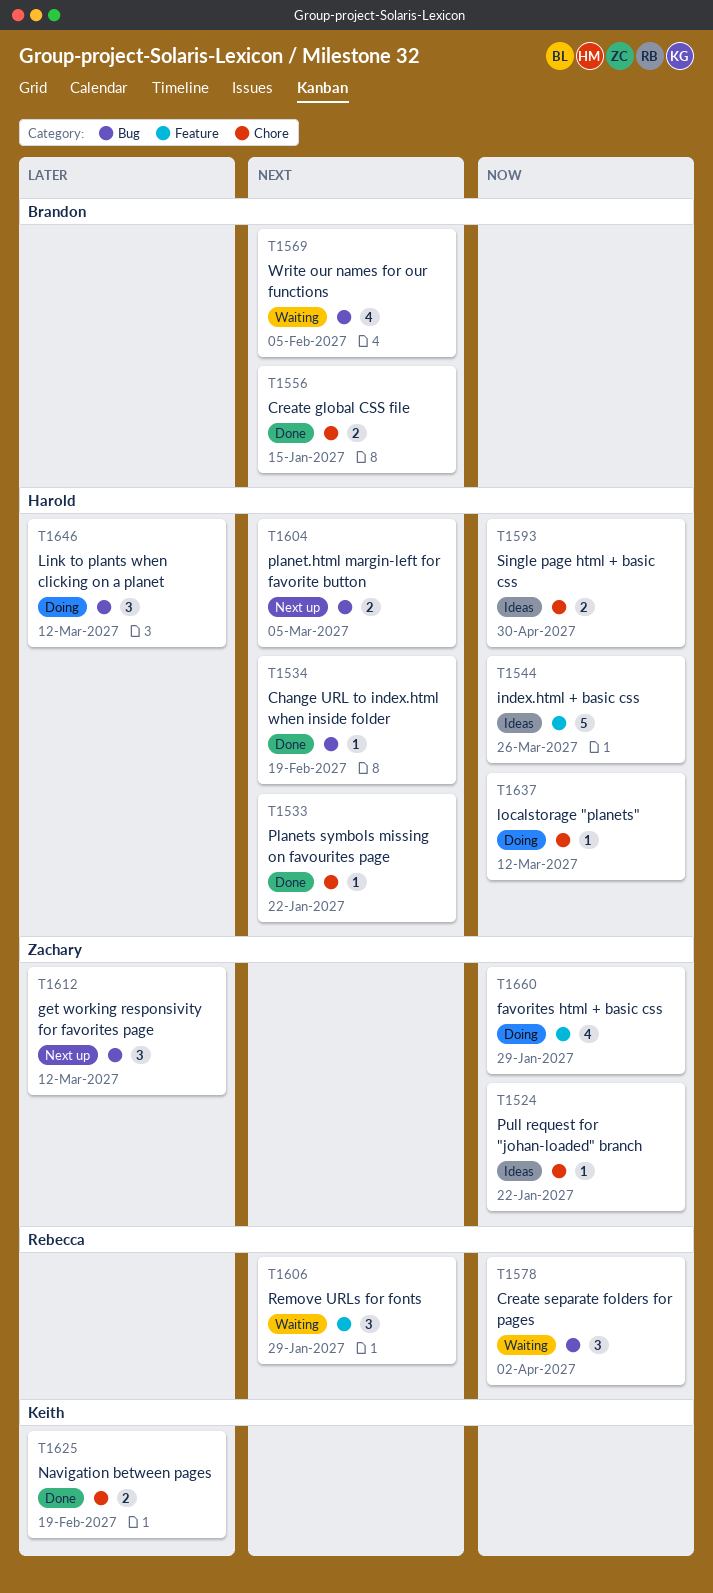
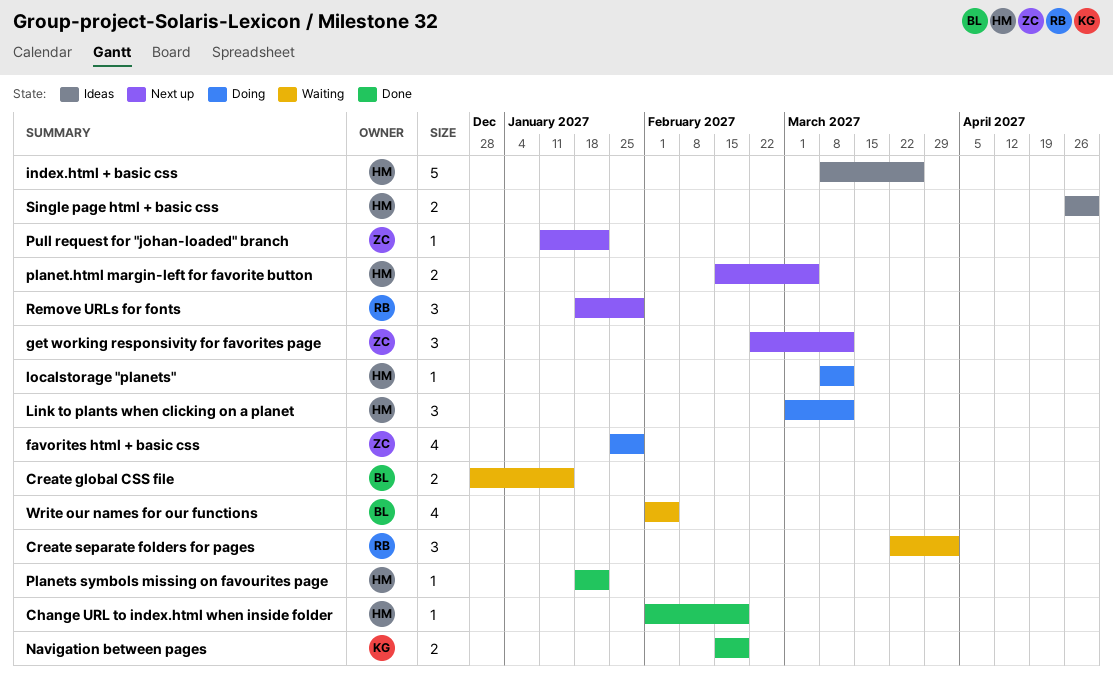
Create global CSS file, status: Done -> Waiting
Pull request for "johan-loaded" branch, status: Ideas -> Next up
Remove URLs for fonts, status: Waiting -> Next up

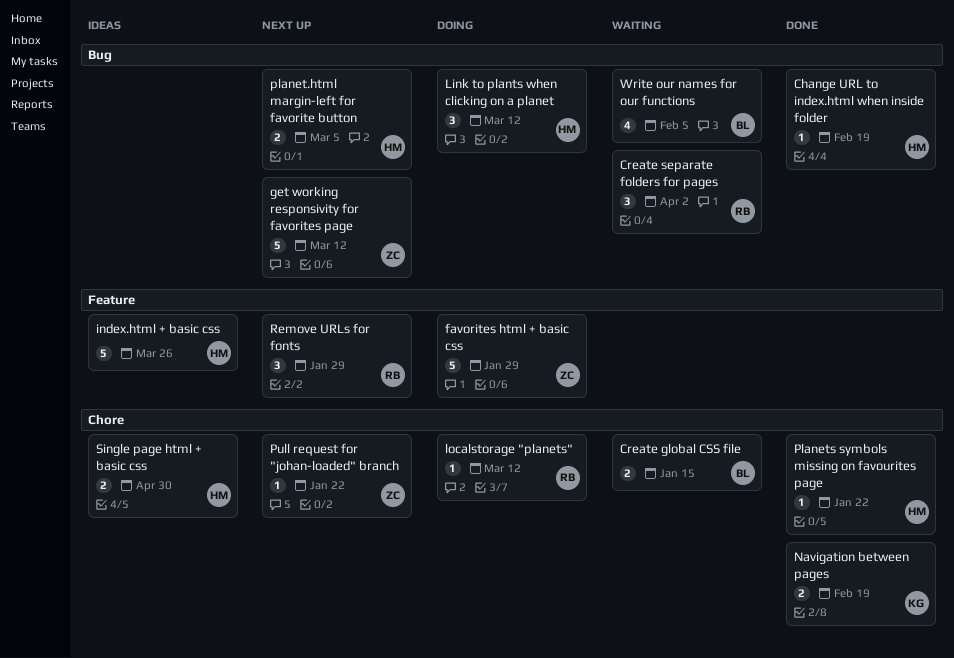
favorites html + basic css, estimate: 4 -> 5
get working responsivity for favorites page, estimate: 3 -> 5
localstorage "planets", owner: HM -> RB

